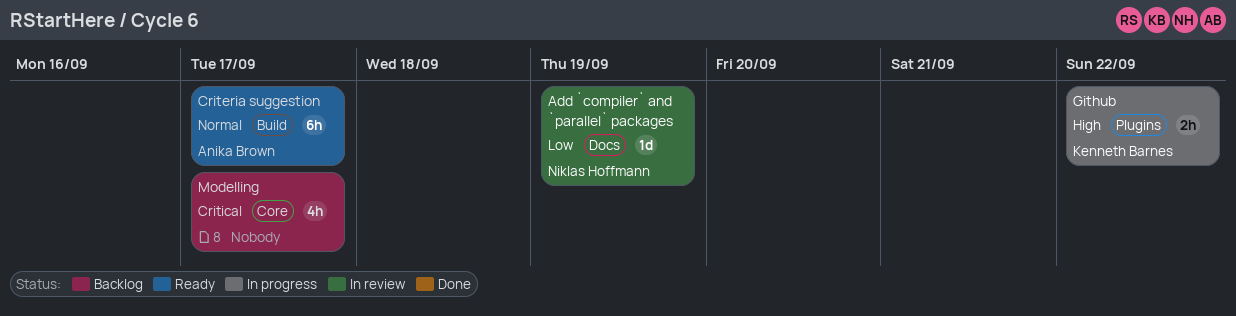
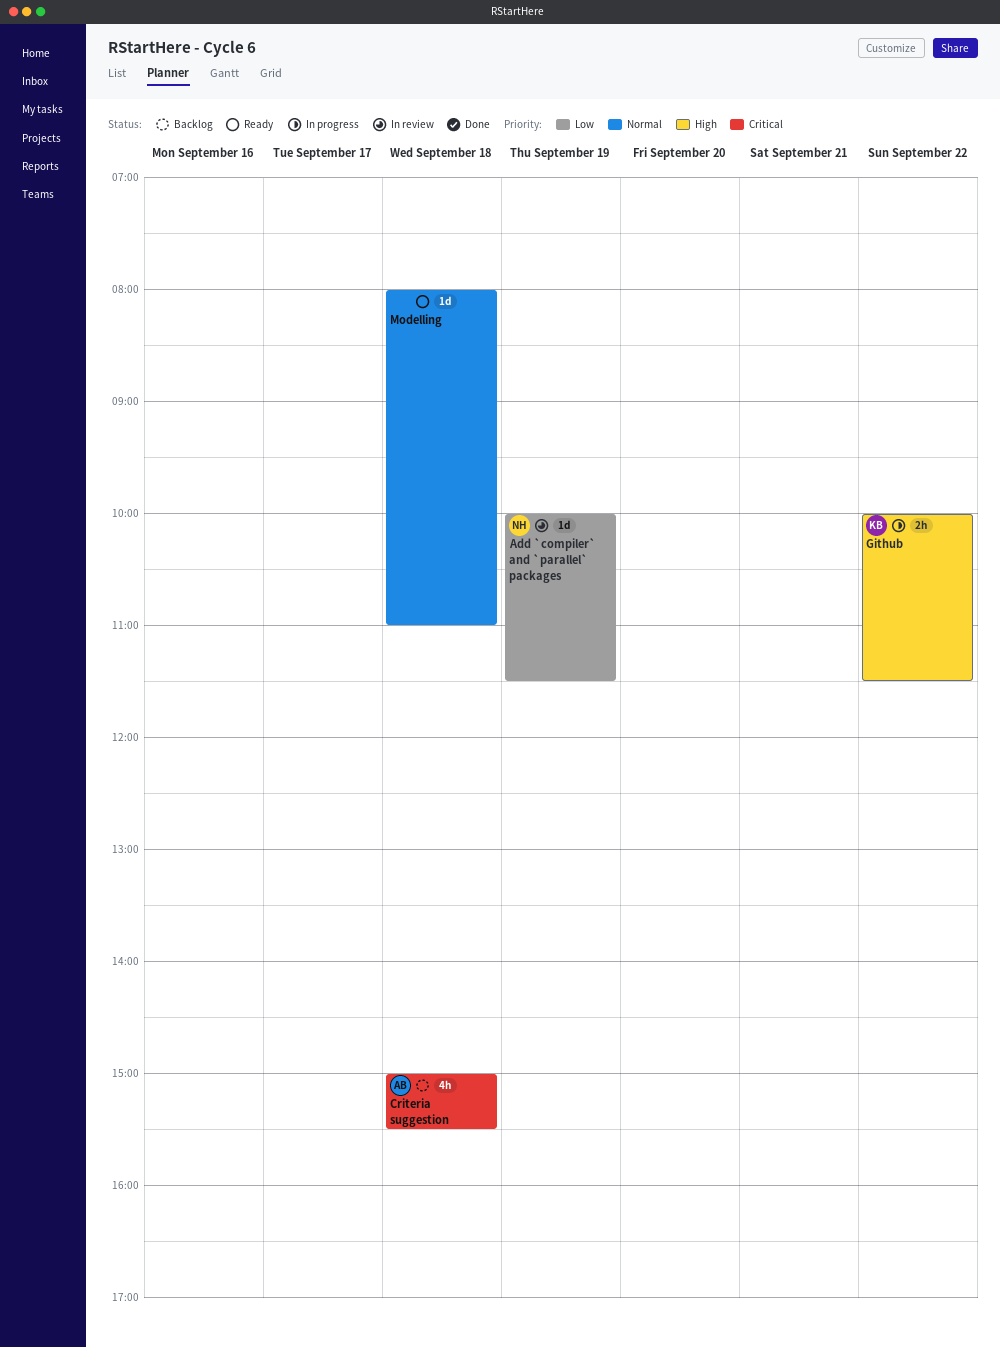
Criteria suggestion, status: Ready -> Backlog
Criteria suggestion, priority: Normal -> Critical
Criteria suggestion, estimate: 6h -> 4h
Criteria suggestion, day: Sep 17 -> Sep 18
Modelling, status: Backlog -> Ready
Modelling, priority: Critical -> Normal
Modelling, estimate: 4h -> 1d
Modelling, day: Sep 17 -> Sep 18

